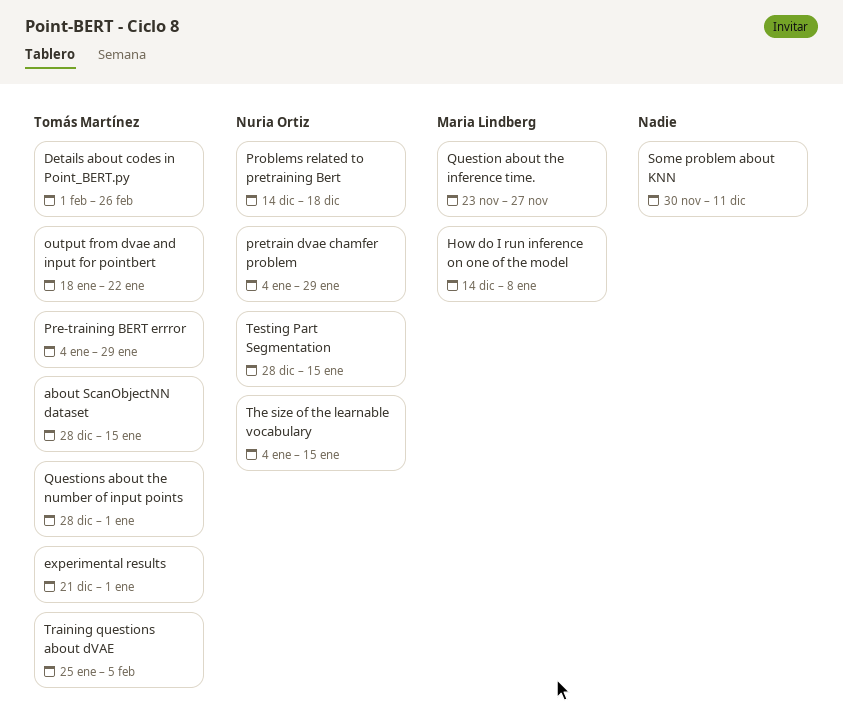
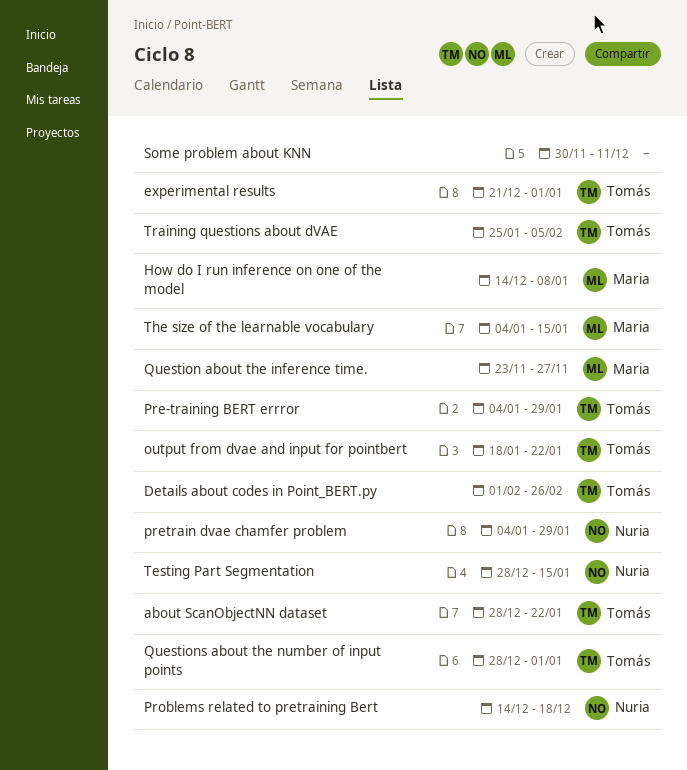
about ScanObjectNN dataset, due: Jan 15 -> Jan 22
The size of the learnable vocabulary, owner: Nuria Ortiz -> Maria Lindberg

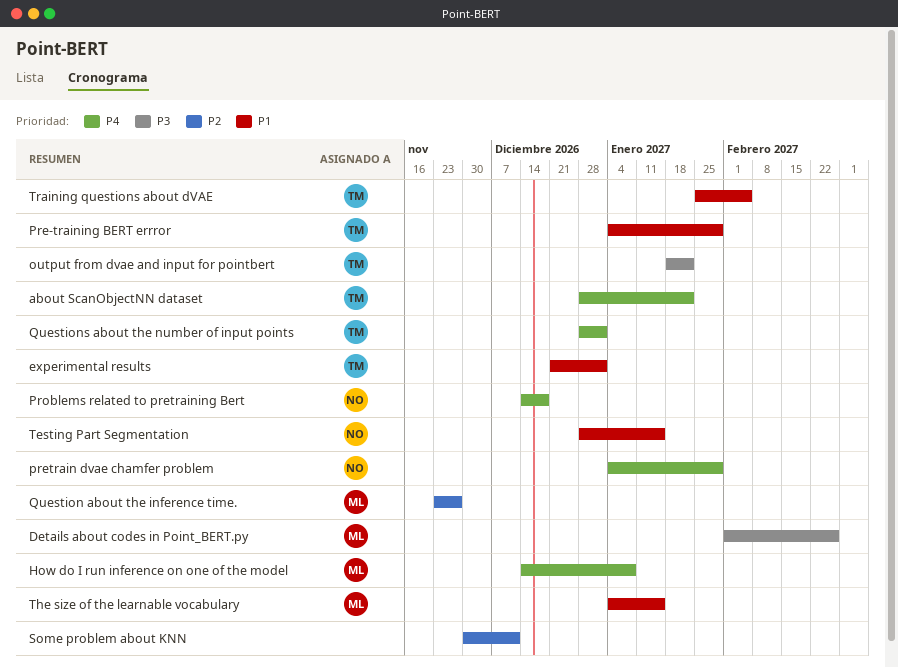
Details about codes in Point_BERT.py, owner: Tomás -> Maria

